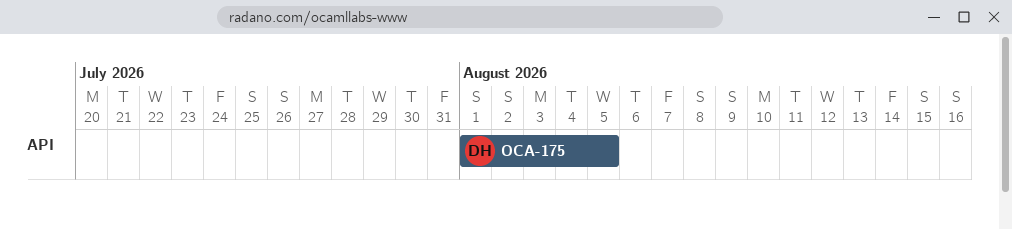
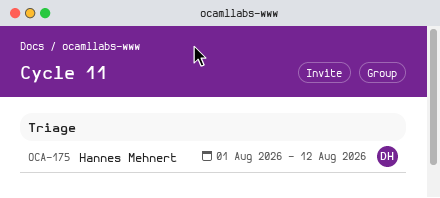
OCA-175, due: Aug 5 -> Aug 12

